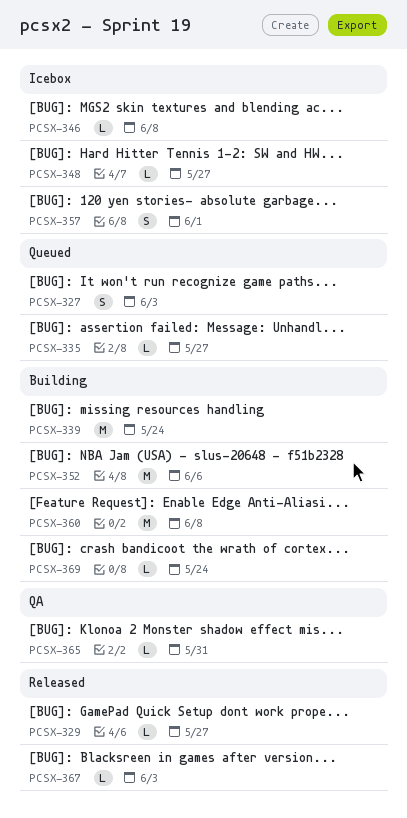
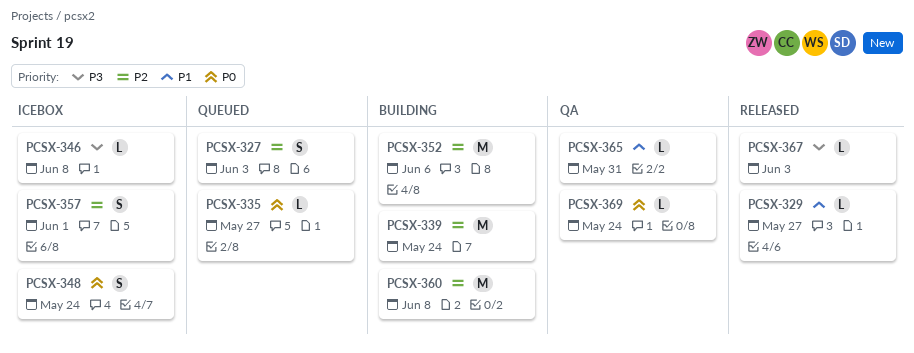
PCSX-348, estimate: L -> S
PCSX-348, due: May 27 -> May 24
PCSX-369, status: Building -> QA

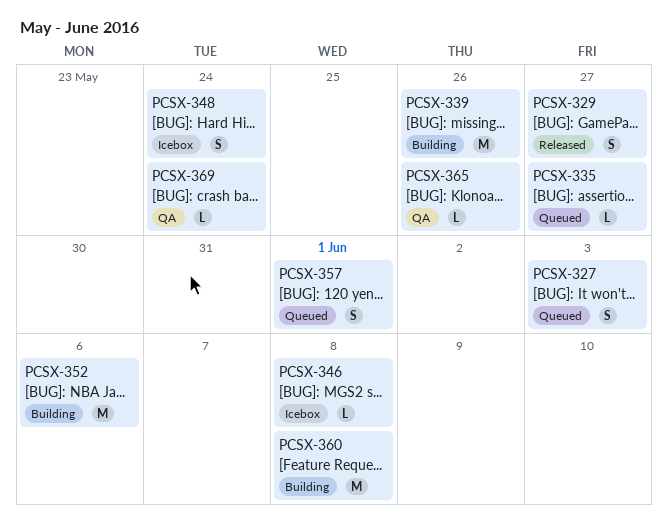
PCSX-329, estimate: L -> S
PCSX-339, due: May 24 -> May 26
PCSX-357, status: Icebox -> Queued
PCSX-365, due: May 31 -> May 26
PCSX-367: present -> none

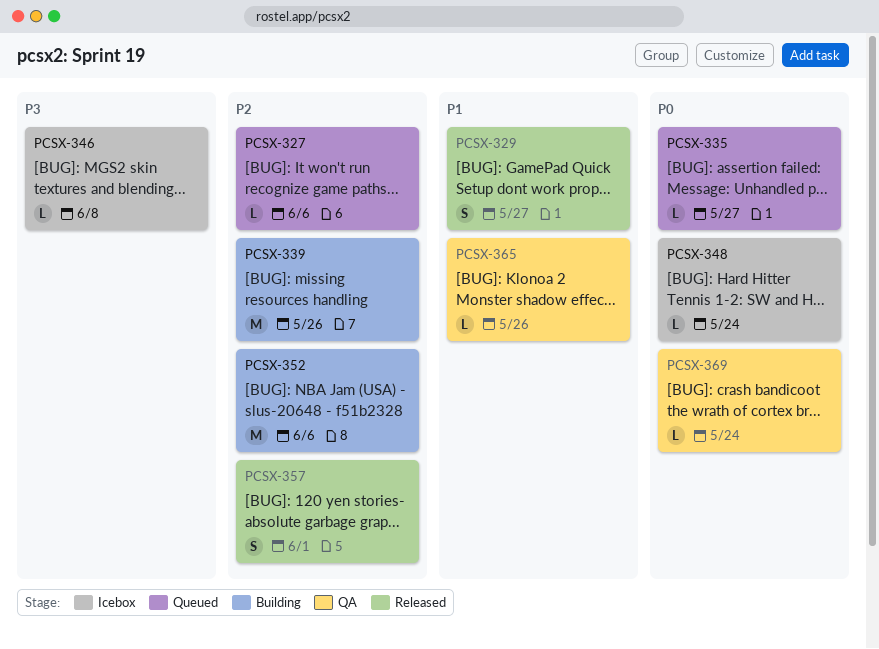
PCSX-327, estimate: S -> L
PCSX-327, due: Jun 3 -> Jun 6
PCSX-348, estimate: S -> L
PCSX-357, status: Queued -> Released
PCSX-360: present -> none

